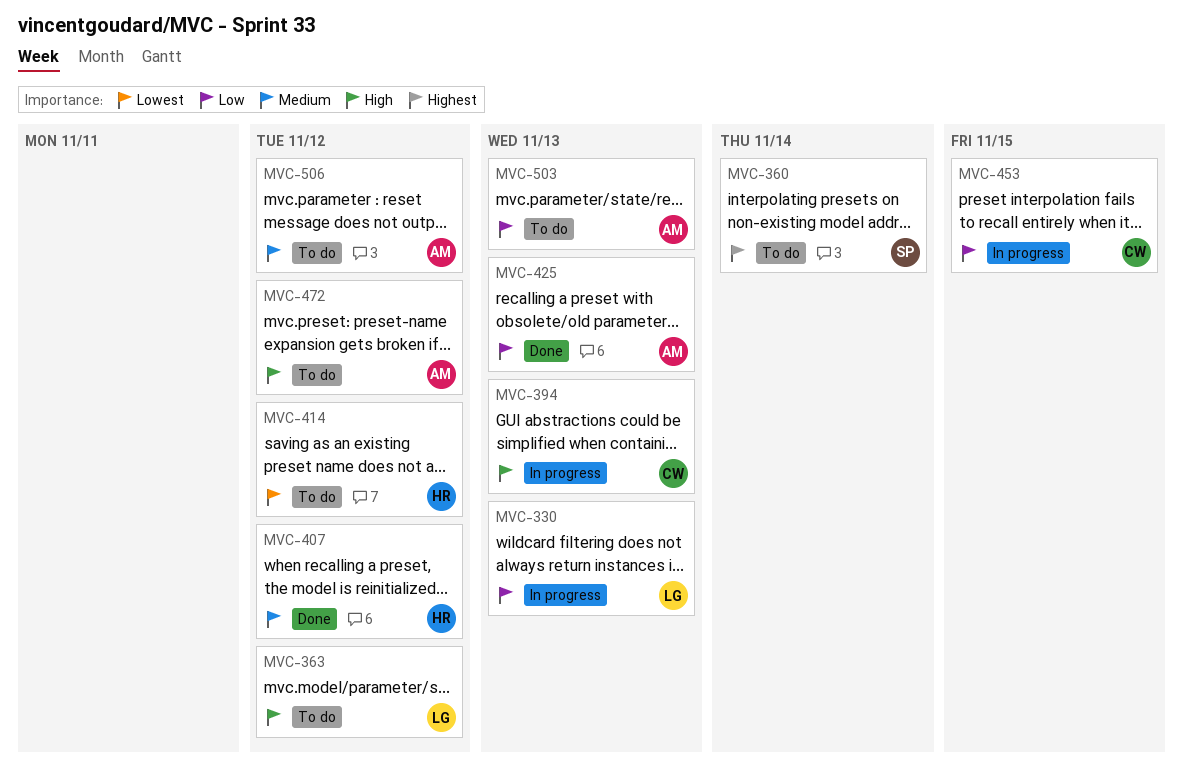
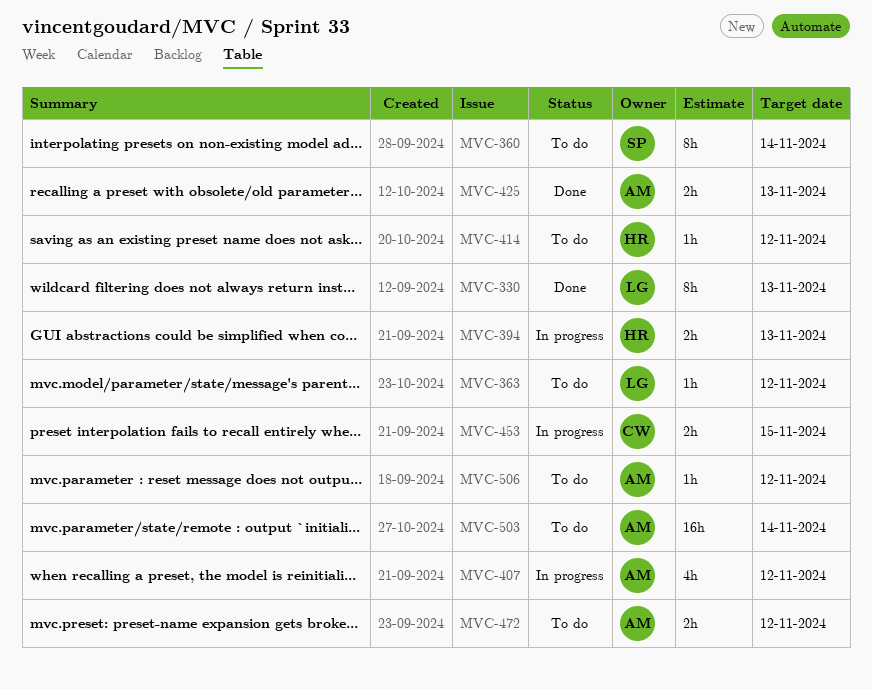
MVC-330, status: In progress -> Done
MVC-394, owner: CW -> HR
MVC-407, status: Done -> In progress
MVC-407, owner: HR -> AM
MVC-503, due: Nov 13 -> Nov 14

